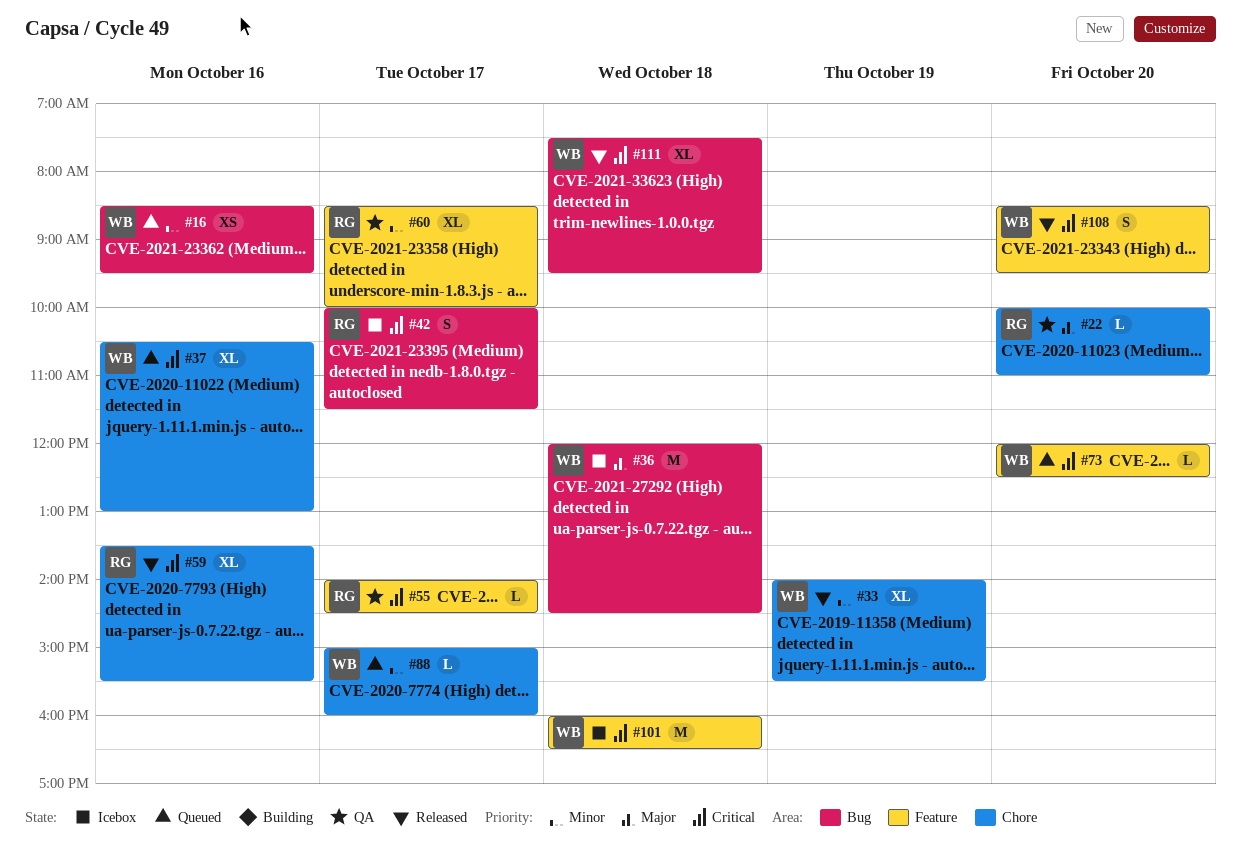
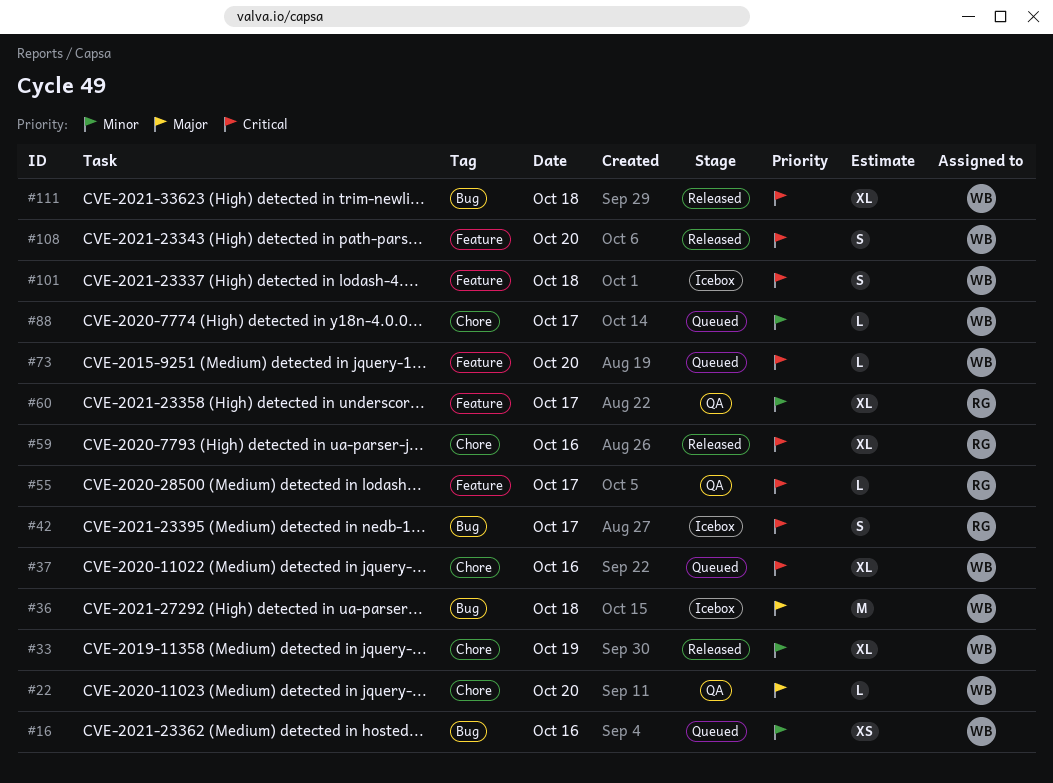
#22, owner: RG -> WB
#101, estimate: M -> S

